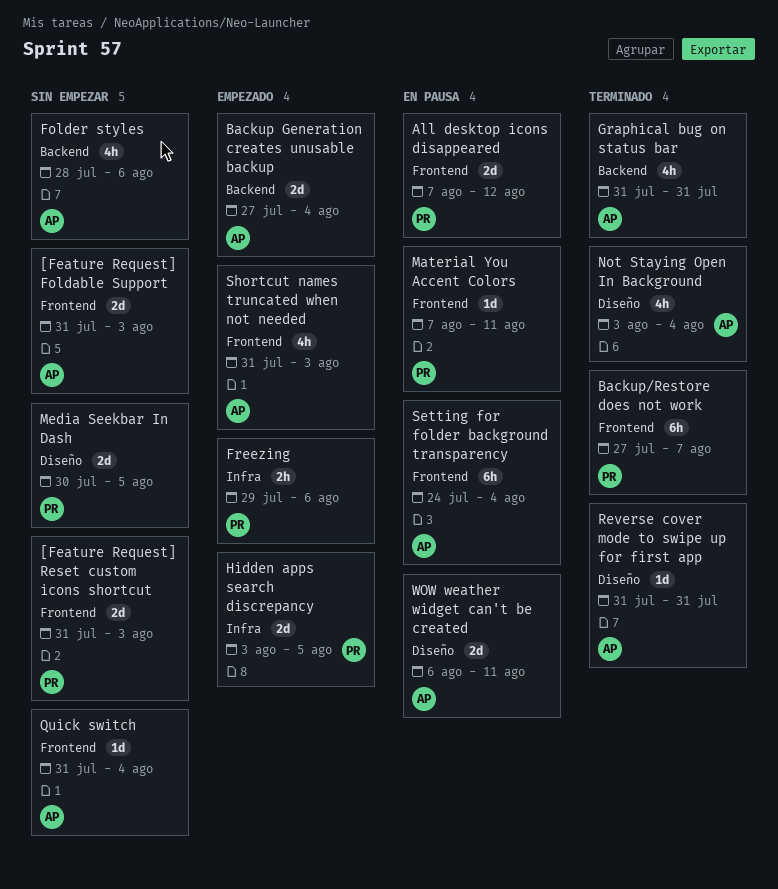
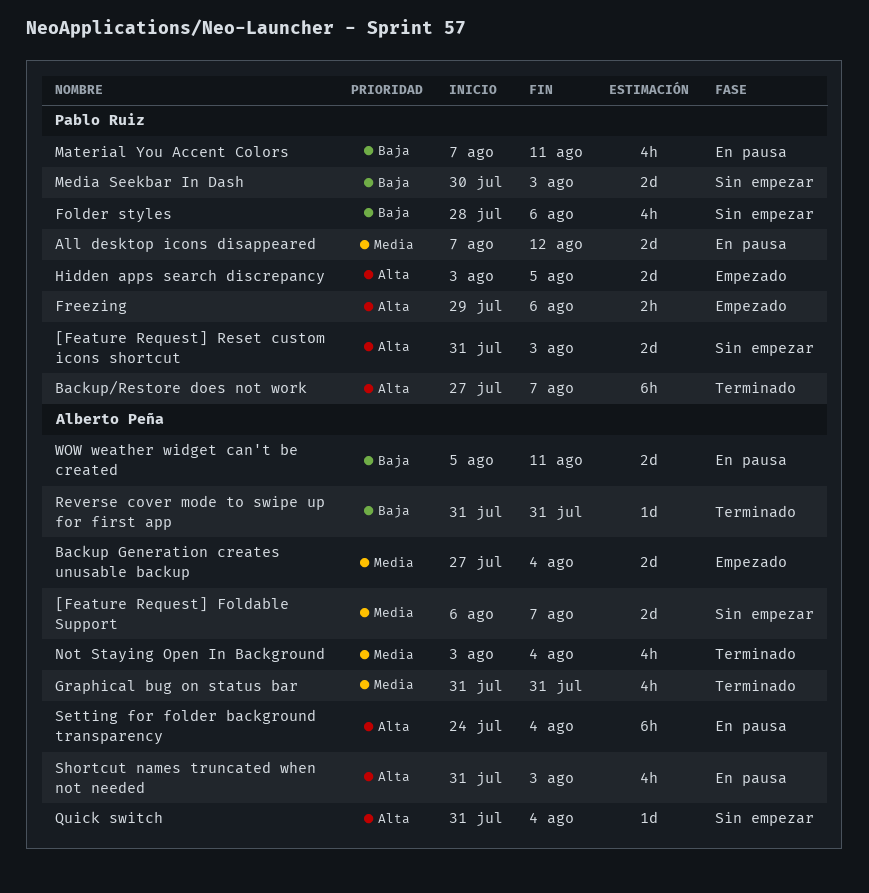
[Feature Request] Foldable Support, start: Jul 31 -> Aug 6
[Feature Request] Foldable Support, due: Aug 3 -> Aug 7
Folder styles, owner: Alberto Peña -> Pablo Ruiz
Material You Accent Colors, estimate: 1d -> 4h
Media Seekbar In Dash, due: Aug 5 -> Aug 3
Shortcut names truncated when not needed, status: Empezado -> En pausa
WOW weather widget can't be created, start: Aug 6 -> Aug 5

